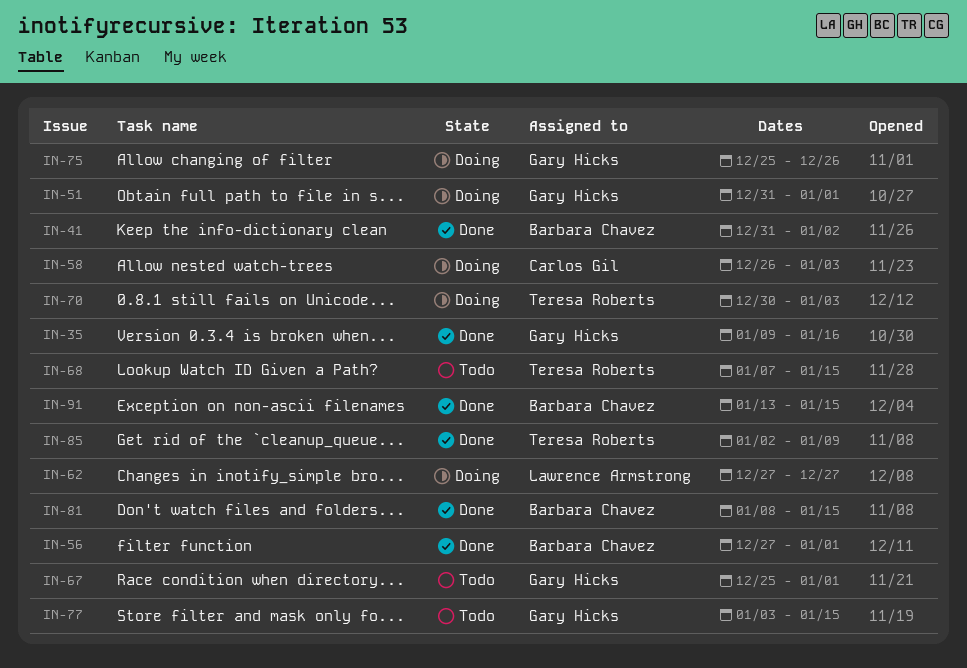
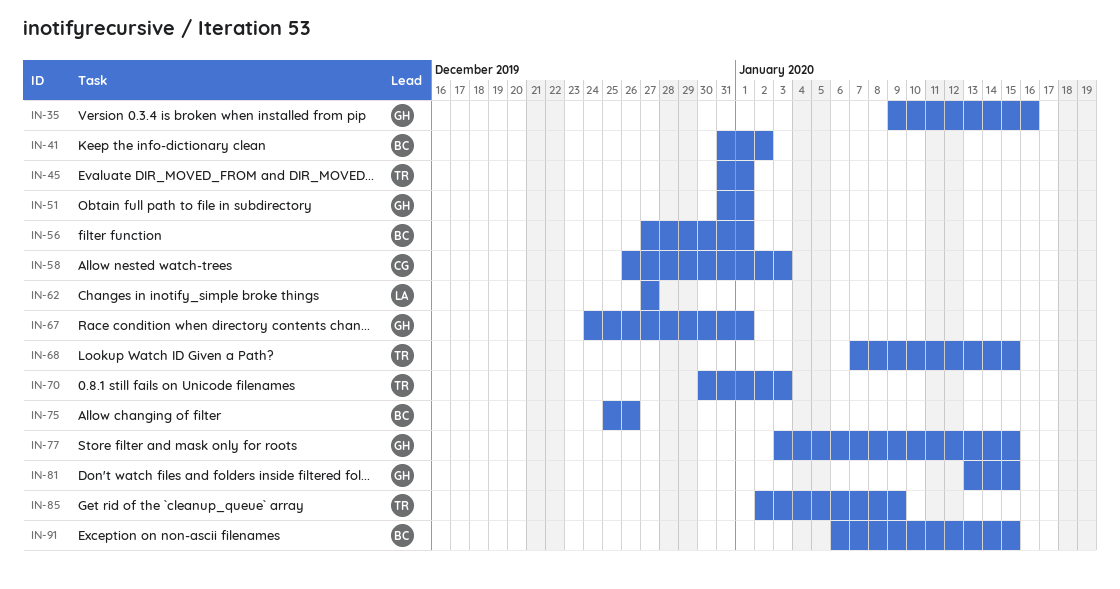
IN-45: none -> present
IN-67, start: Dec 25 -> Dec 24
IN-75, owner: Gary Hicks -> Barbara Chavez
IN-81, owner: Barbara Chavez -> Gary Hicks
IN-81, start: Jan 8 -> Jan 13
IN-91, start: Jan 13 -> Jan 6

